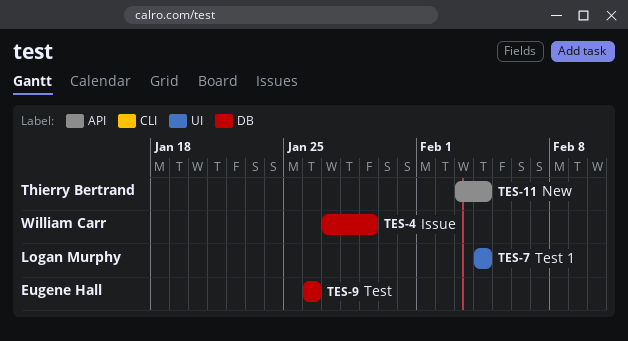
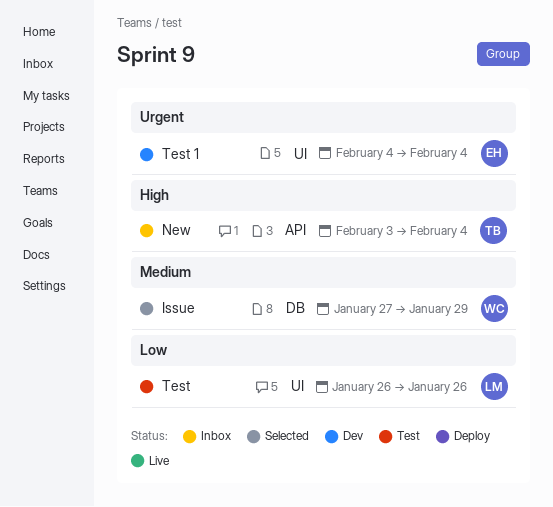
Test, owner: Eugene Hall -> Logan Murphy
Test, label: DB -> UI
Test 1, owner: Logan Murphy -> Eugene Hall

